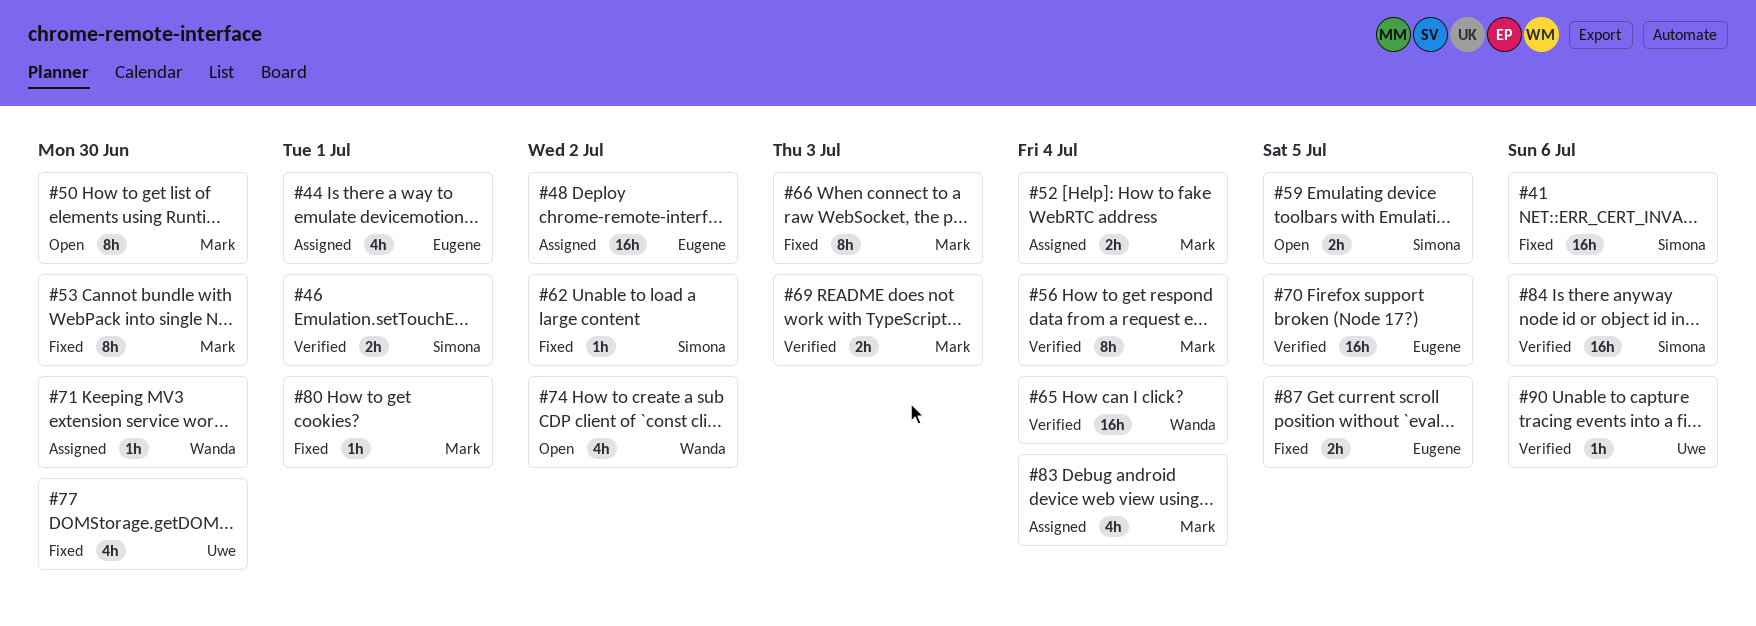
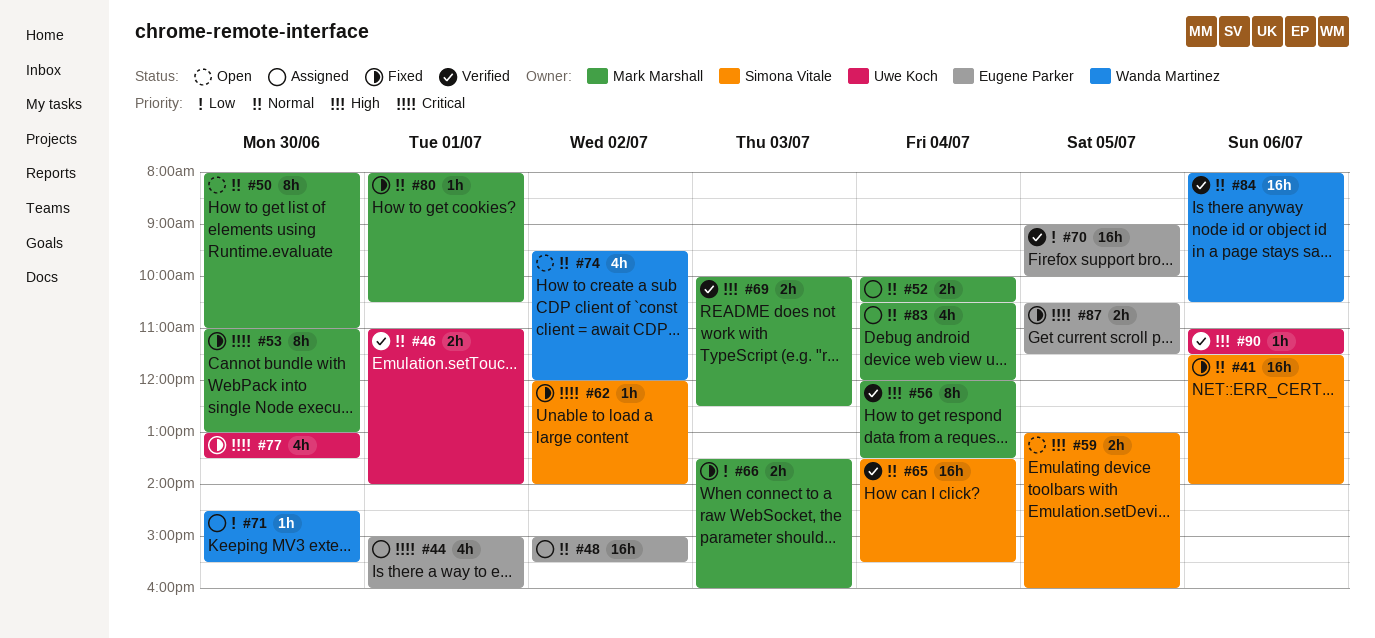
#46, owner: Simona Vitale -> Uwe Koch
#65, owner: Wanda Martinez -> Simona Vitale
#66, estimate: 8h -> 2h
#84, owner: Simona Vitale -> Wanda Martinez

